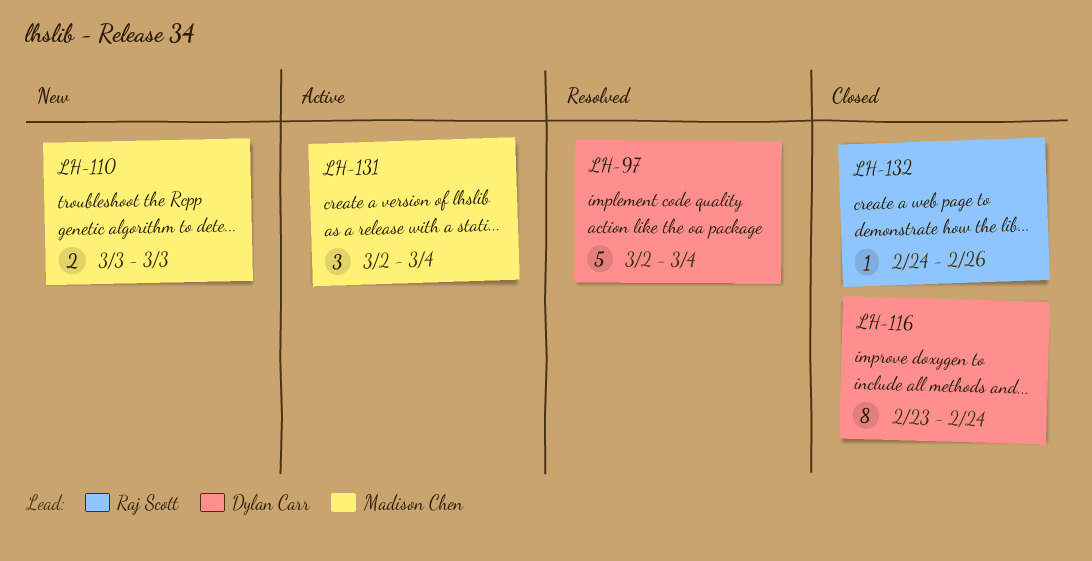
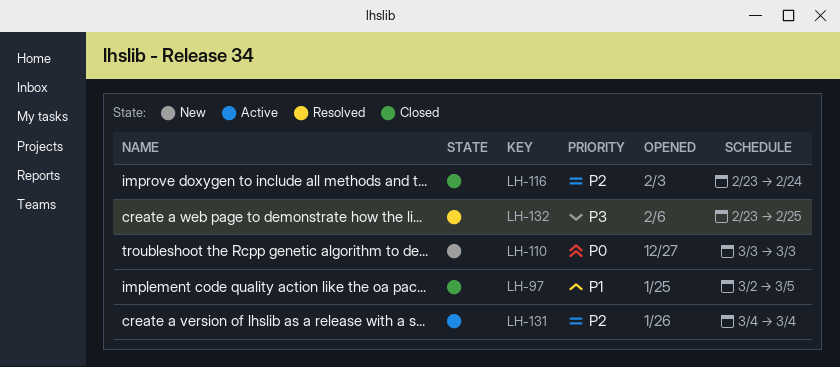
LH-97, status: Resolved -> Closed
LH-97, due: Mar 4 -> Mar 5
LH-131, start: Mar 2 -> Mar 4
LH-132, status: Closed -> Resolved
LH-132, start: Feb 24 -> Feb 23
LH-132, due: Feb 26 -> Feb 25

